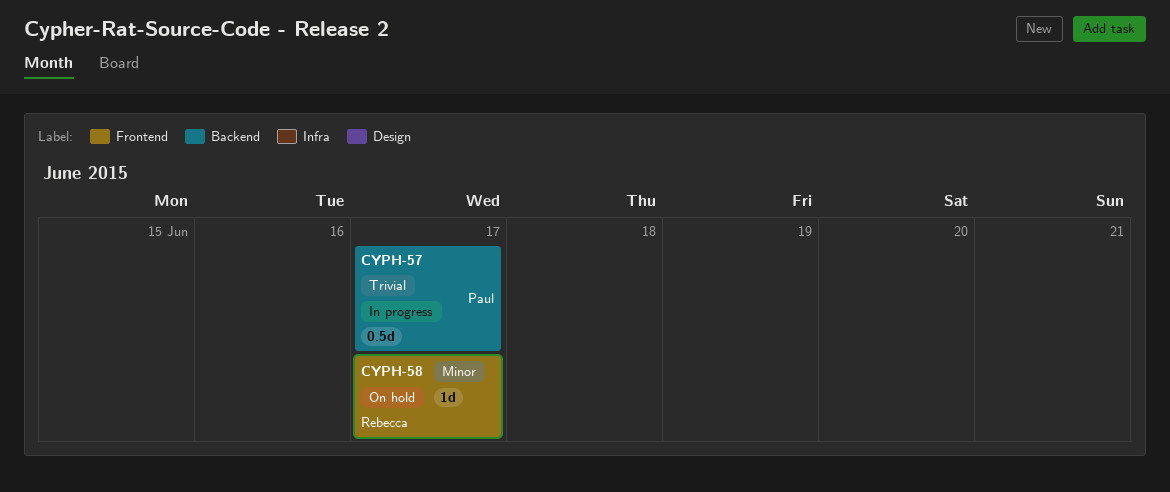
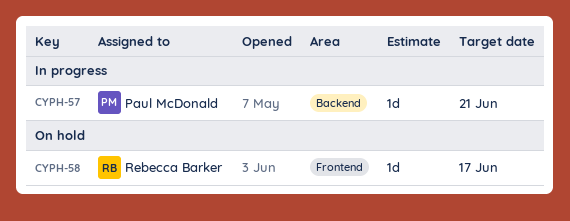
CYPH-57, estimate: 0.5d -> 1d
CYPH-57, due: Jun 17 -> Jun 21

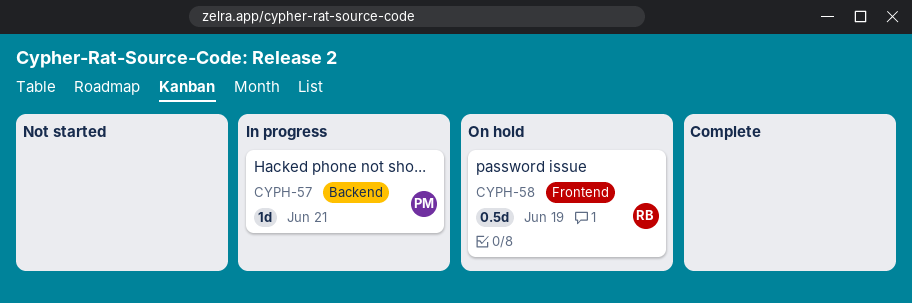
CYPH-58, estimate: 1d -> 0.5d
CYPH-58, due: Jun 17 -> Jun 19

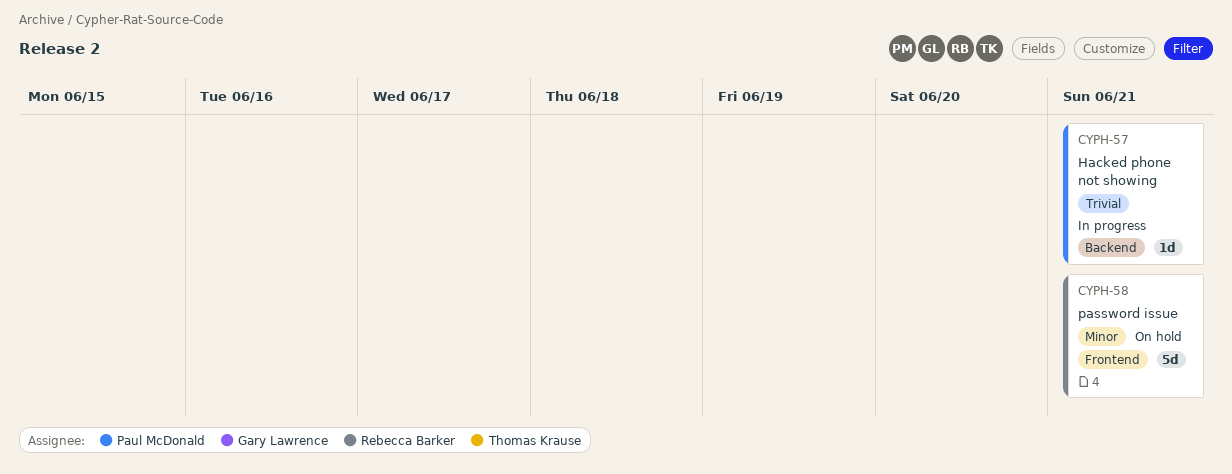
CYPH-58, estimate: 0.5d -> 5d
CYPH-58, due: Jun 19 -> Jun 21

